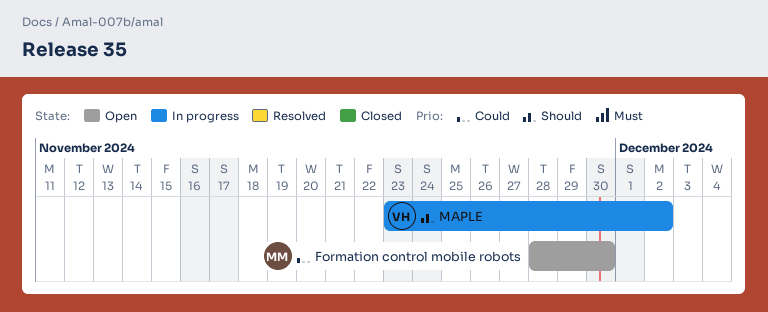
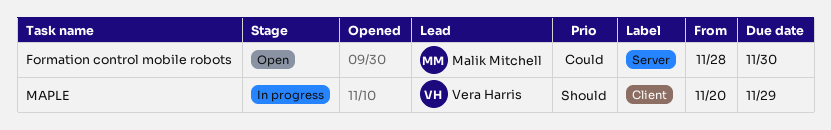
MAPLE, start: Nov 23 -> Nov 20
MAPLE, due: Dec 2 -> Nov 29

